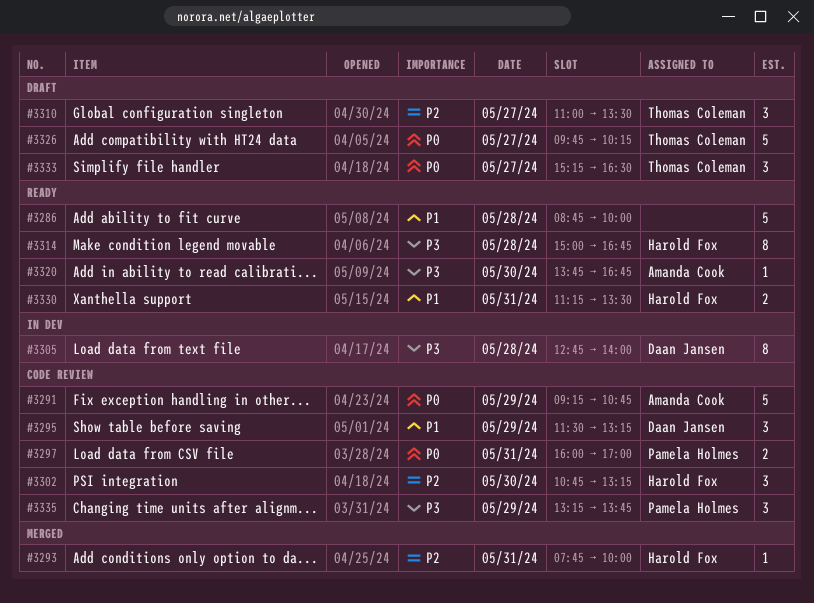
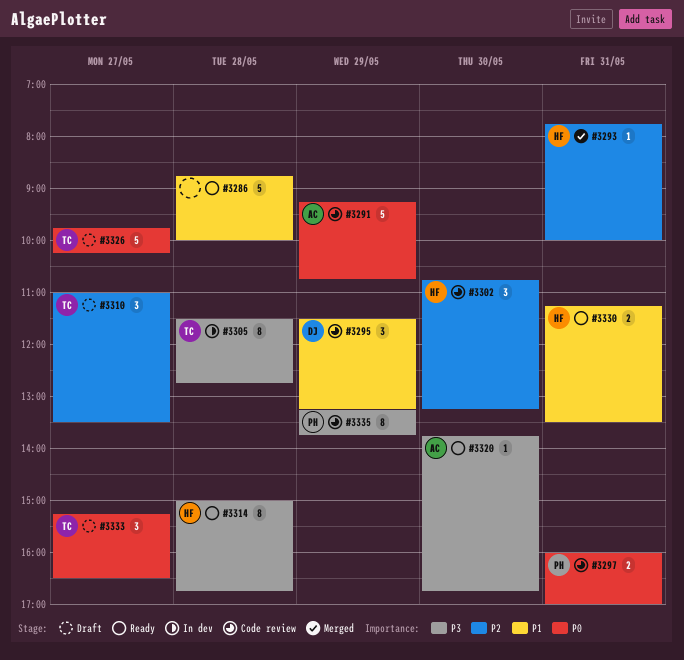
#3305, owner: Daan Jansen -> Thomas Coleman
#3305, begins: 12:45 -> 11:30
#3305, ends: 14:00 -> 12:45
#3335, estimate: 3 -> 8

